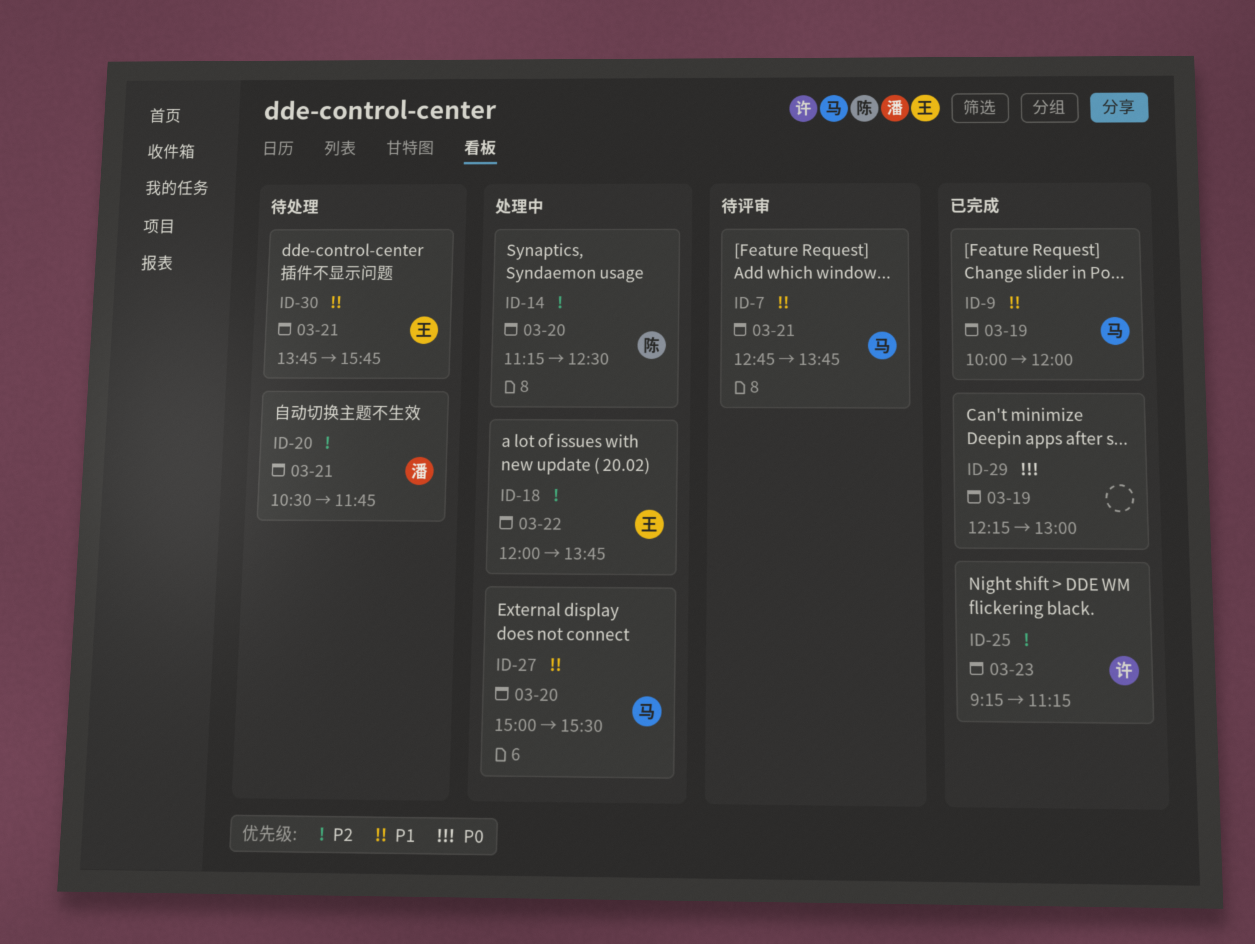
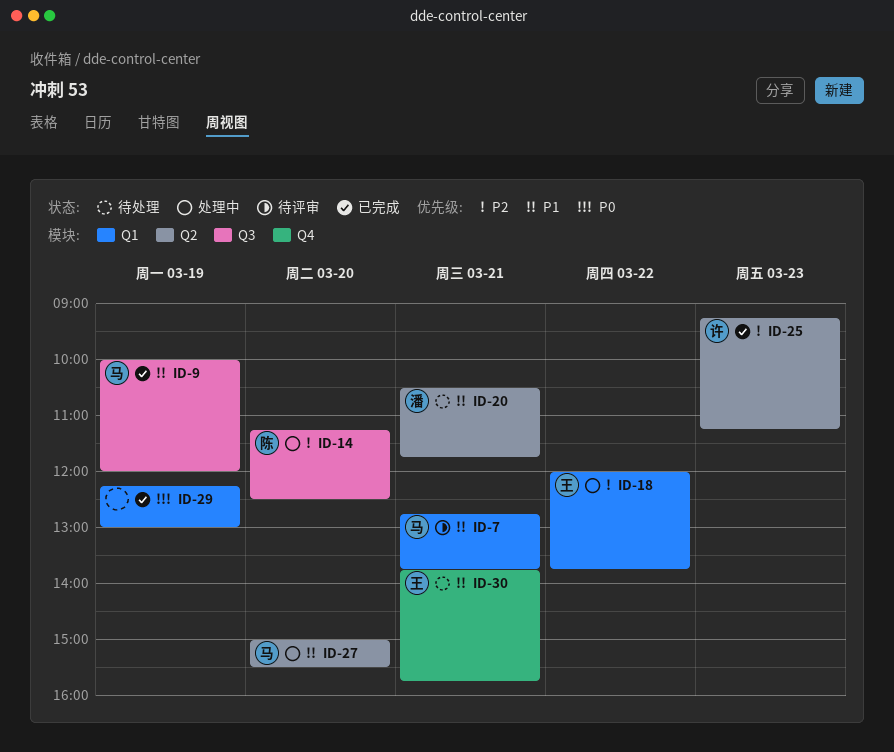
ID-20, priority: P2 -> P1

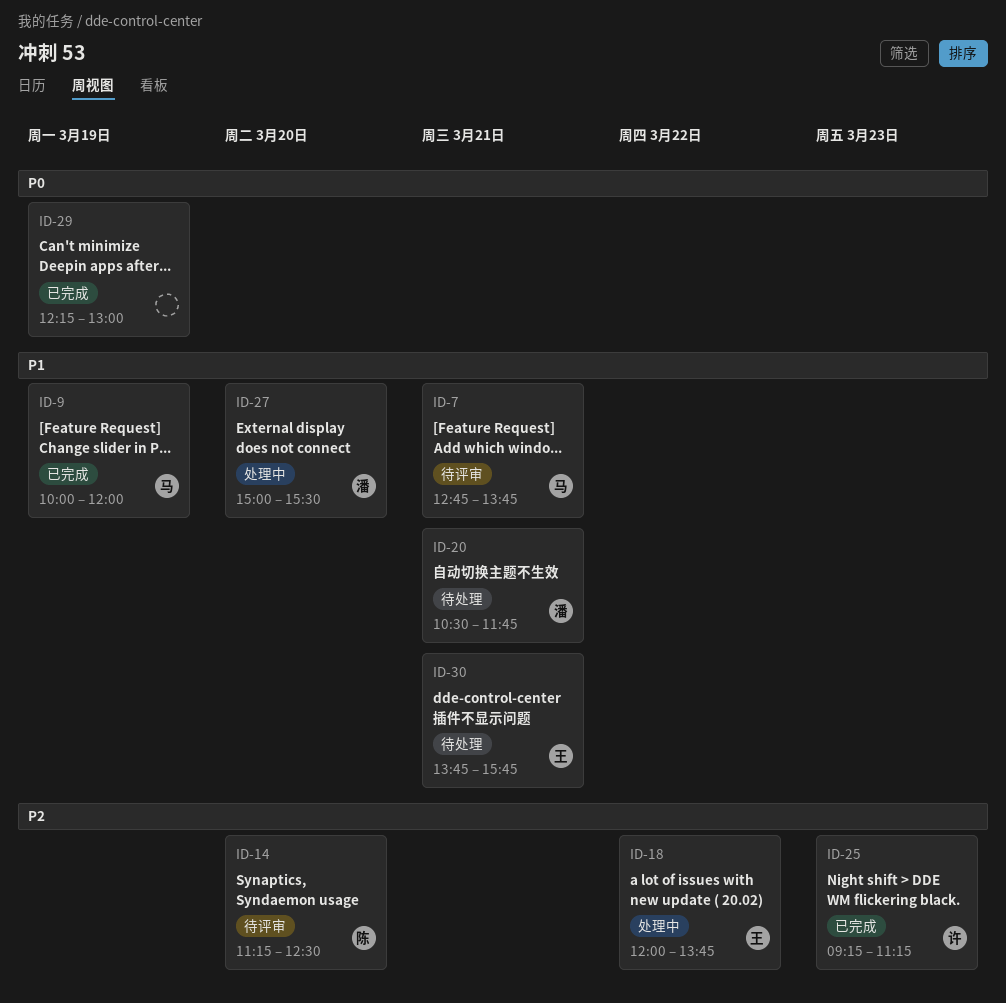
ID-14, status: 处理中 -> 待评审
ID-27, owner: 马 -> 潘

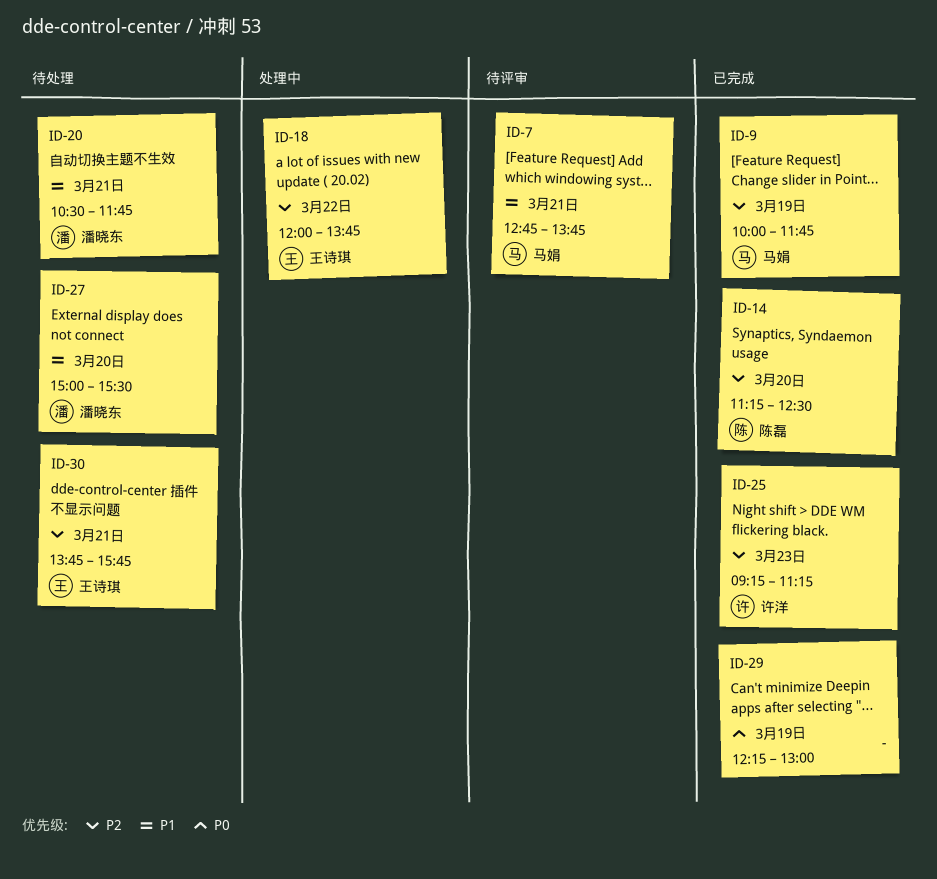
ID-9, priority: P1 -> P2
ID-9, ends: 12:00 -> 11:45
ID-14, status: 待评审 -> 已完成
ID-27, status: 处理中 -> 待处理
ID-30, priority: P1 -> P2

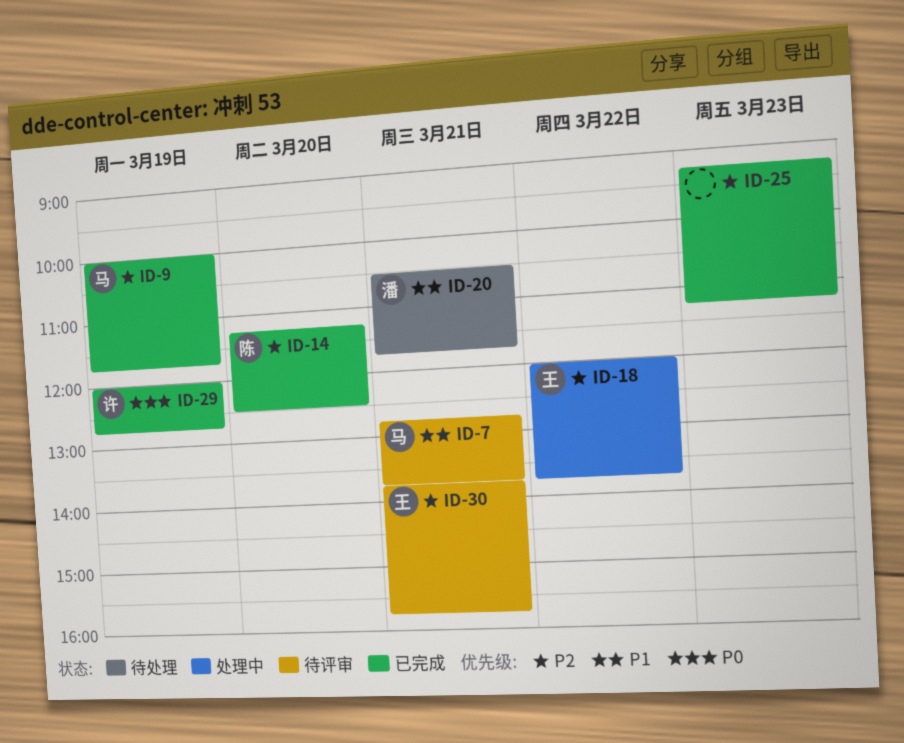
ID-25, owner: 许洋 -> none
ID-27: present -> none
ID-29, owner: none -> 许洋
ID-29, begins: 12:15 -> 12:00
ID-29, ends: 13:00 -> 12:45
ID-30, status: 待处理 -> 待评审

